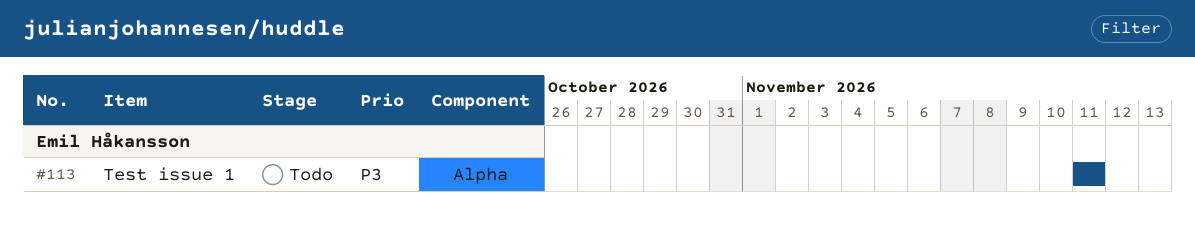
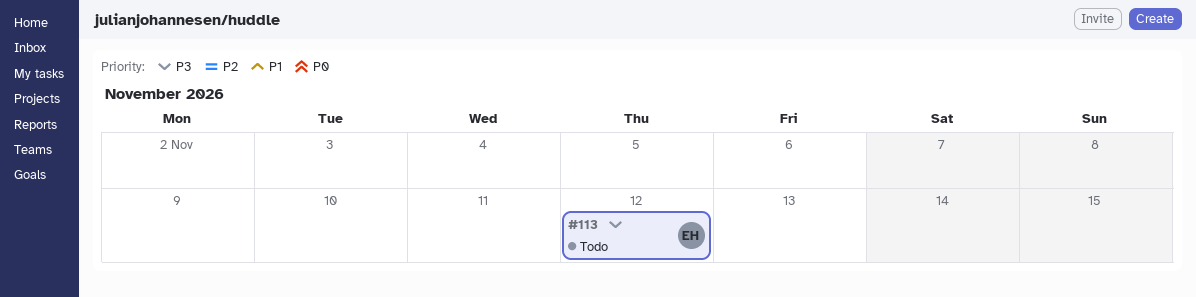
#113, due: Nov 11 -> Nov 12

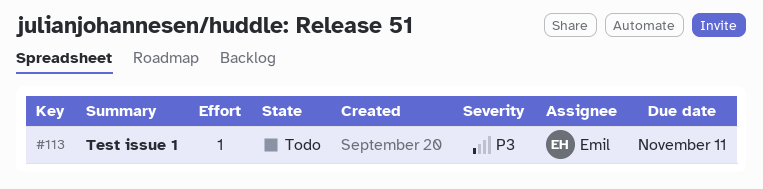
#113, due: Nov 12 -> Nov 11

